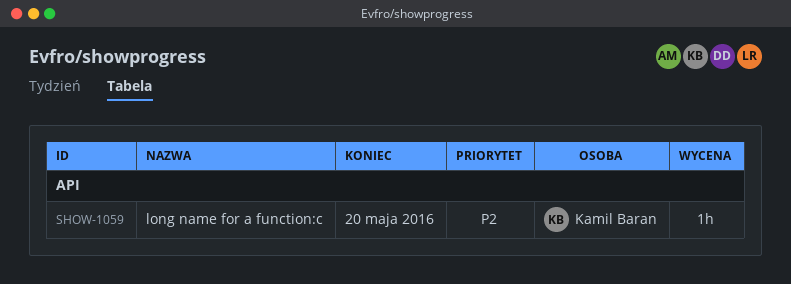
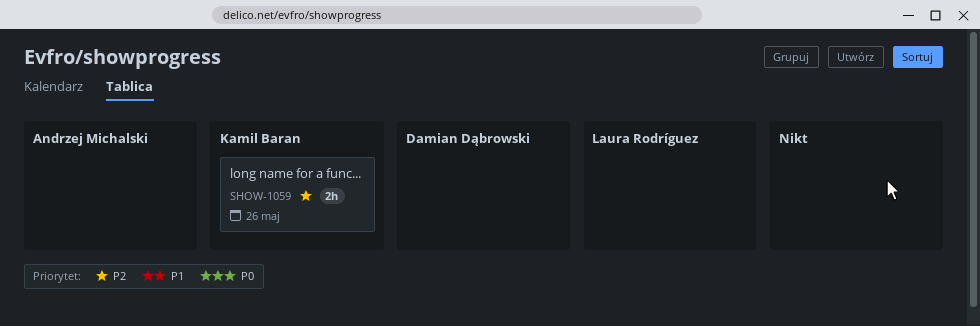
SHOW-1059, estimate: 1h -> 2h
SHOW-1059, due: May 20 -> May 26

